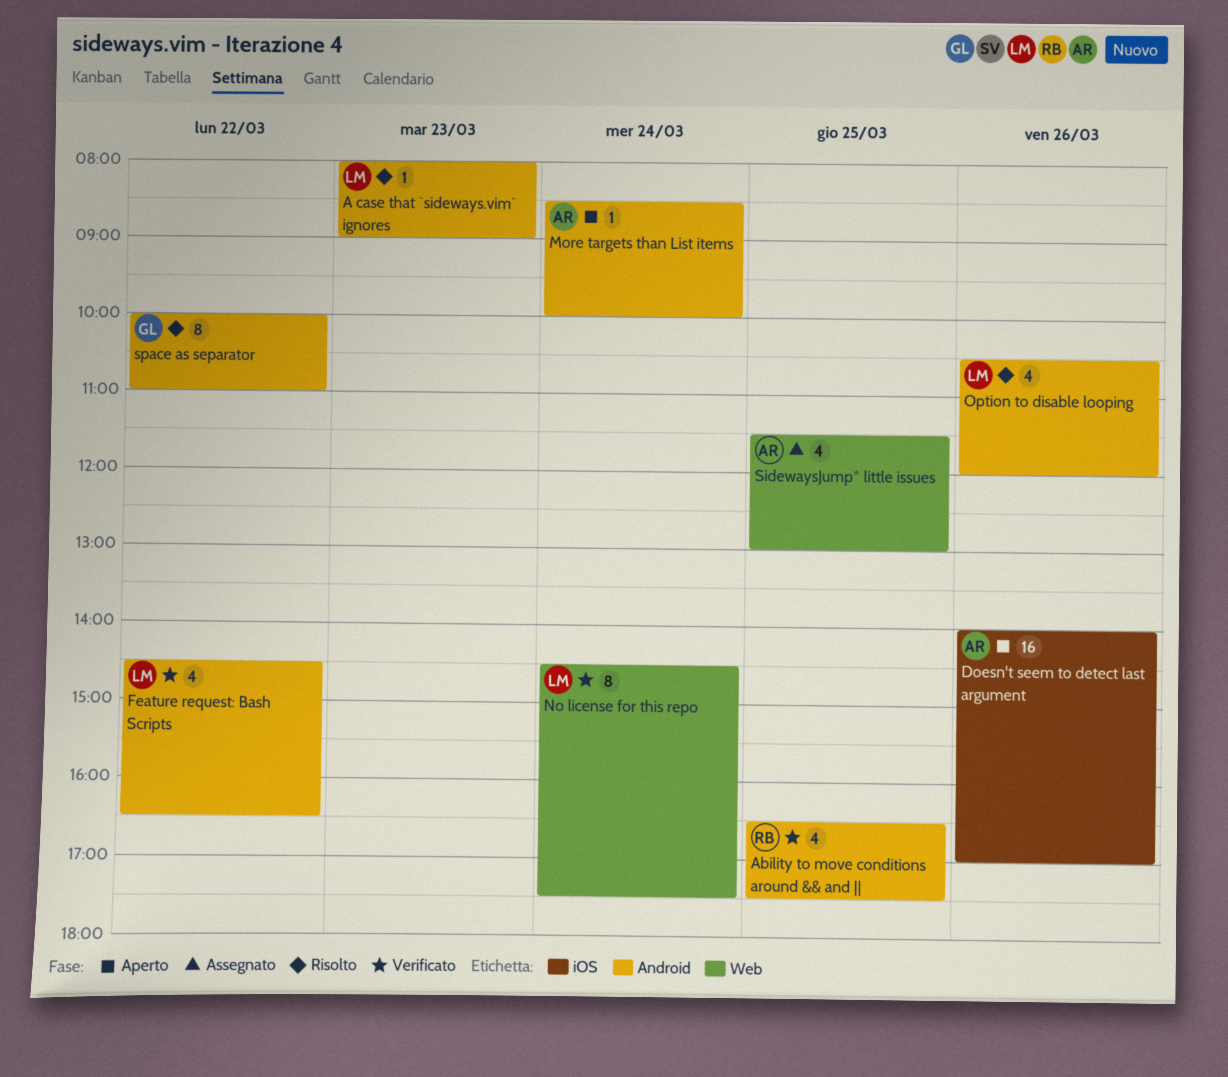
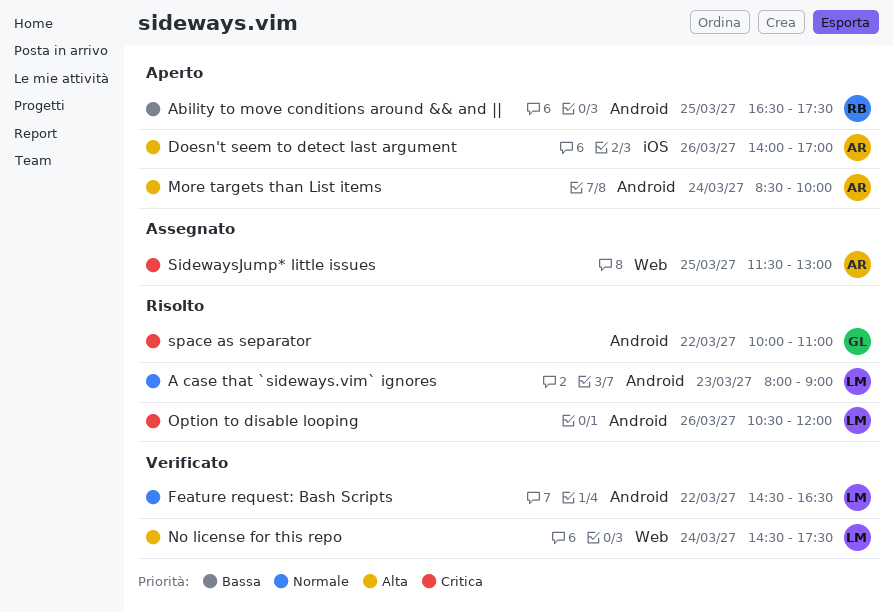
Ability to move conditions around && and ||, status: Verificato -> Aperto

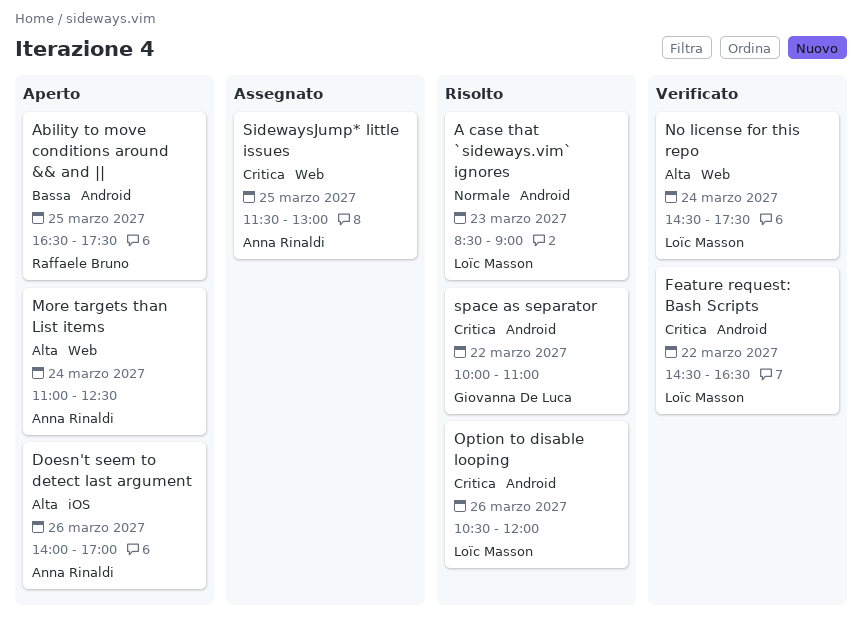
A case that `sideways.vim` ignores, begins: 08:00 -> 08:30
Feature request: Bash Scripts, priority: Normale -> Critica
More targets than List items, label: Android -> Web
More targets than List items, begins: 08:30 -> 11:00
More targets than List items, ends: 10:00 -> 12:30

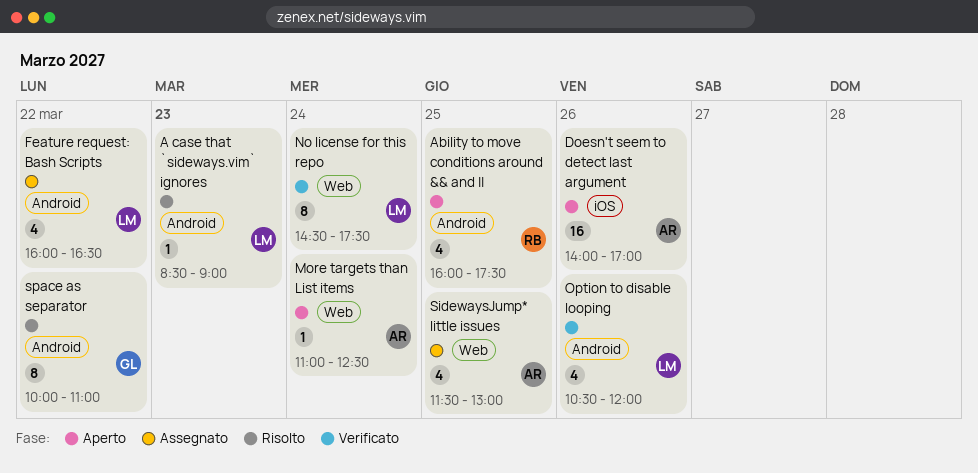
Ability to move conditions around && and ||, begins: 16:30 -> 16:00
Feature request: Bash Scripts, status: Verificato -> Assegnato
Feature request: Bash Scripts, begins: 14:30 -> 16:00
Option to disable looping, status: Risolto -> Verificato

